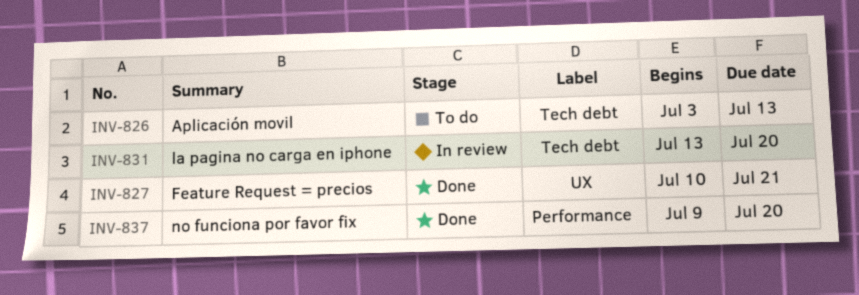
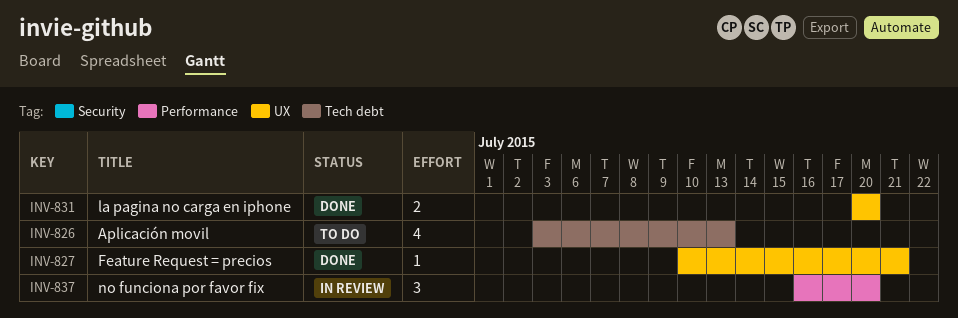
INV-831, status: In review -> Done
INV-831, label: Tech debt -> UX
INV-831, start: Jul 13 -> Jul 20
INV-837, status: Done -> In review
INV-837, start: Jul 9 -> Jul 16

